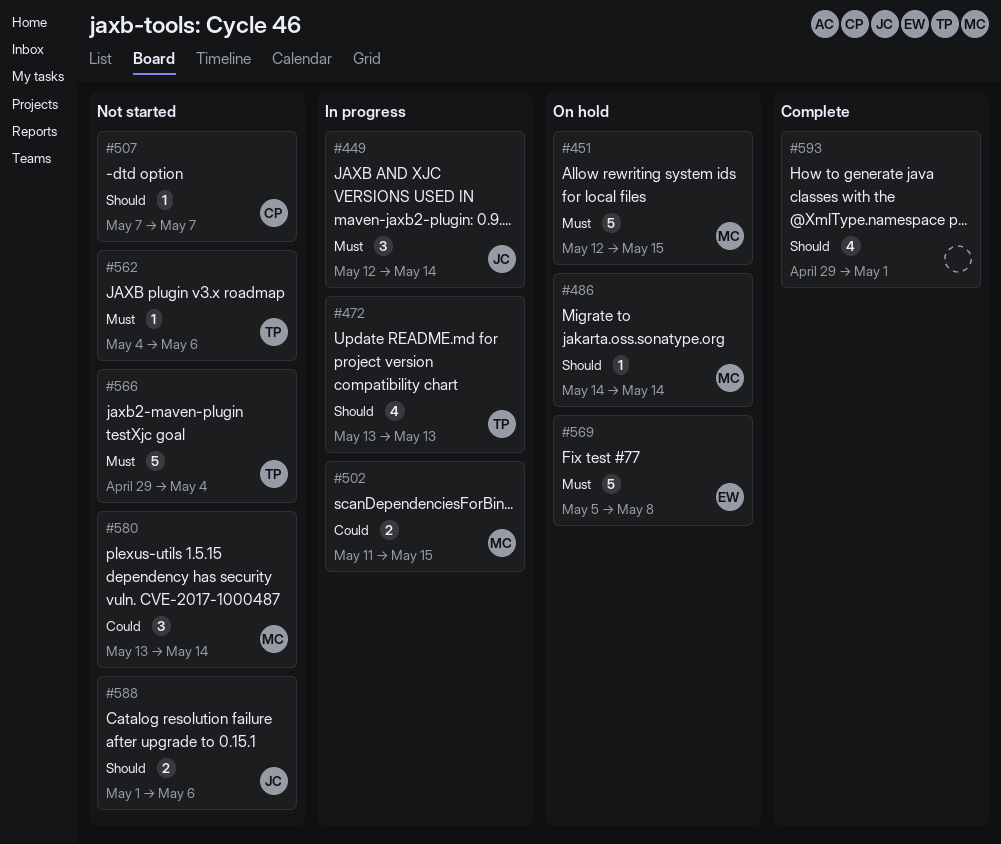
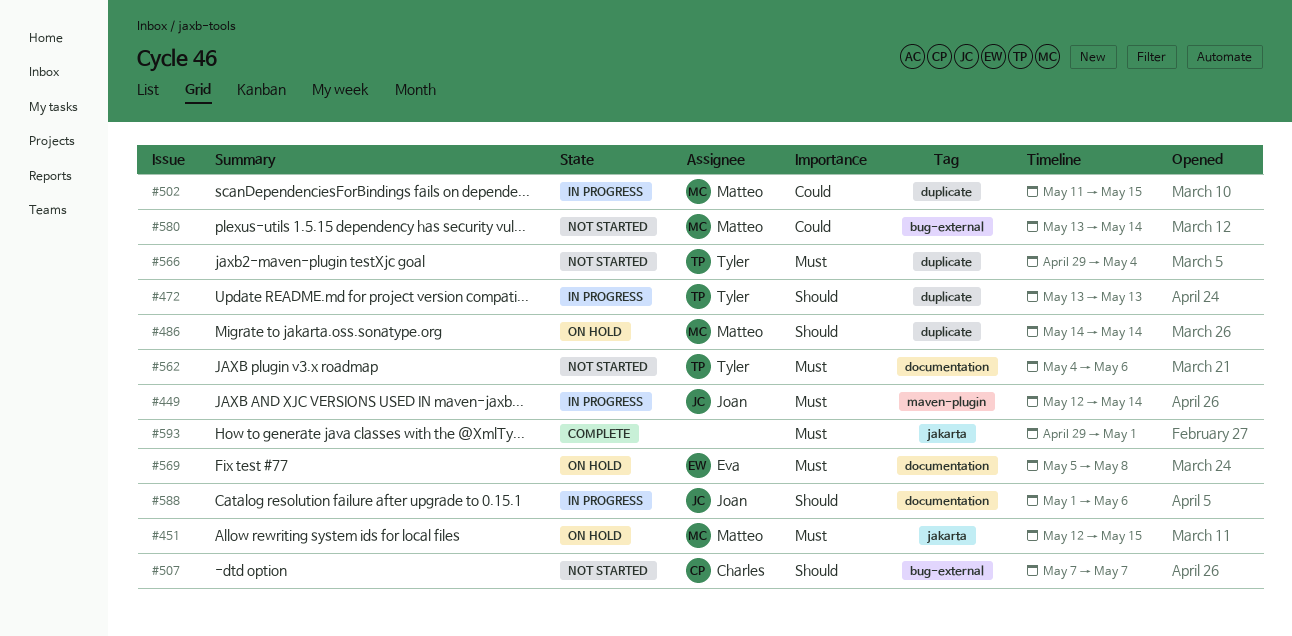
#588, status: Not started -> In progress
#593, priority: Should -> Must

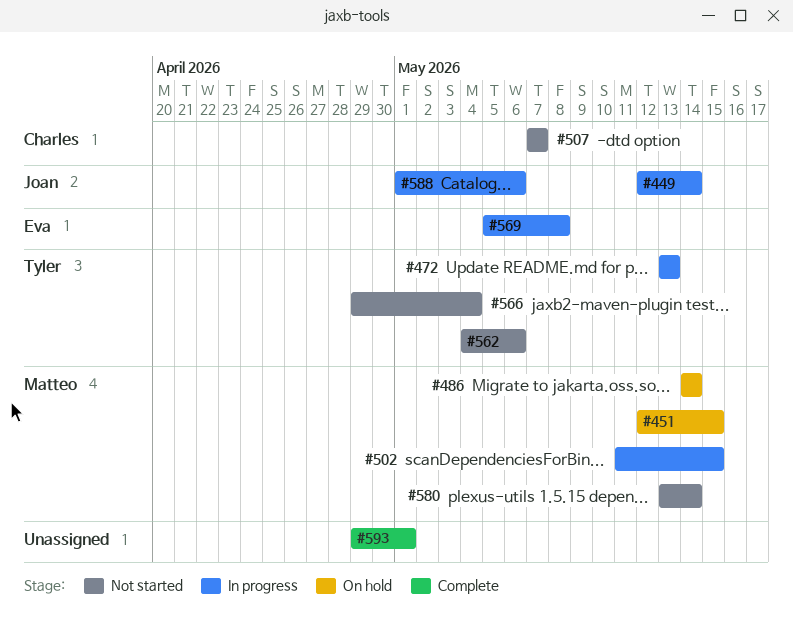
#569, status: On hold -> In progress

